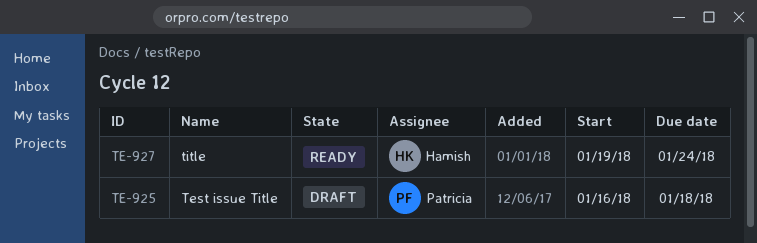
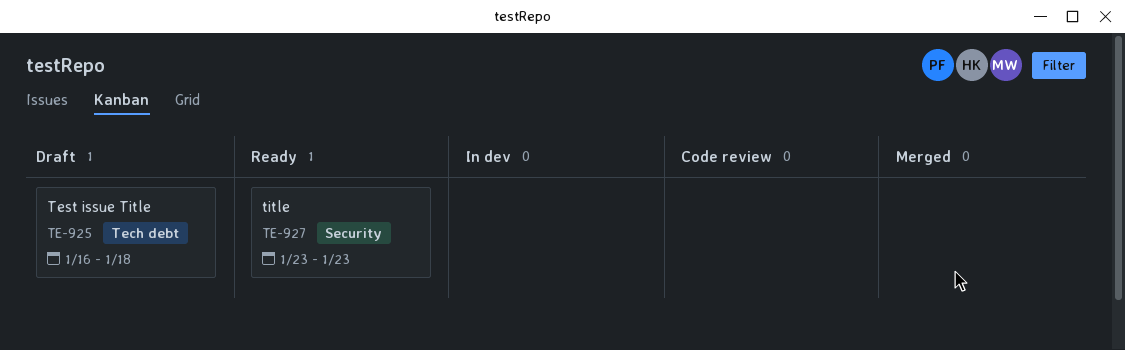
TE-927, start: Jan 19 -> Jan 23
TE-927, due: Jan 24 -> Jan 23

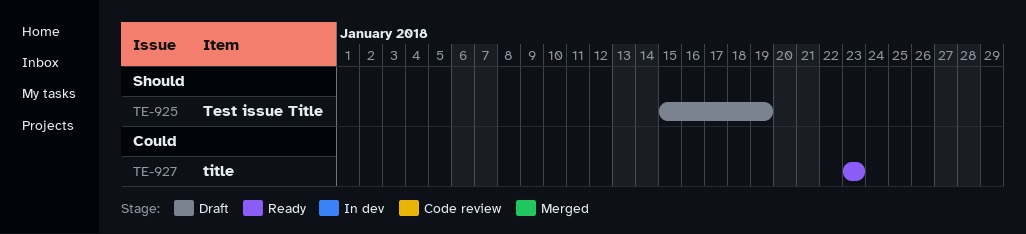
TE-925, start: Jan 16 -> Jan 15
TE-925, due: Jan 18 -> Jan 19

